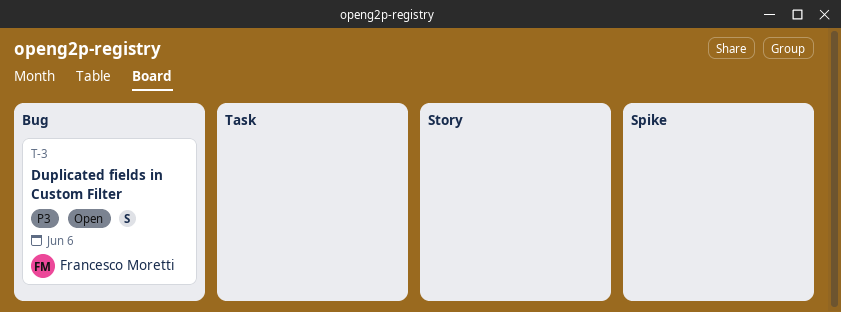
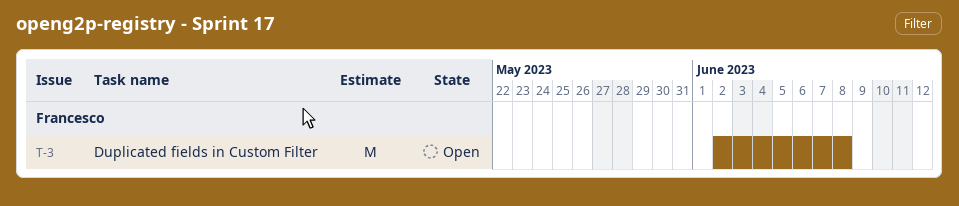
T-3, estimate: S -> M
T-3, due: Jun 6 -> Jun 8

